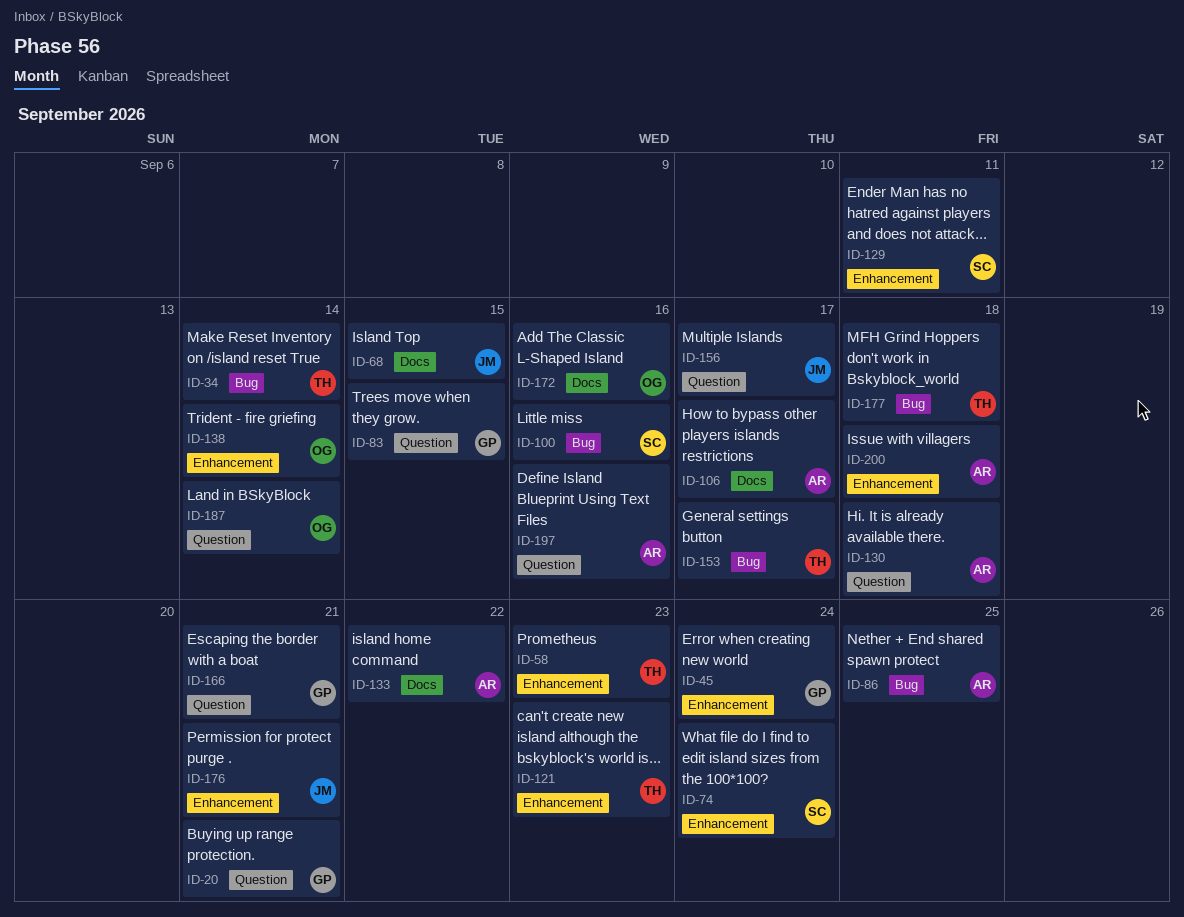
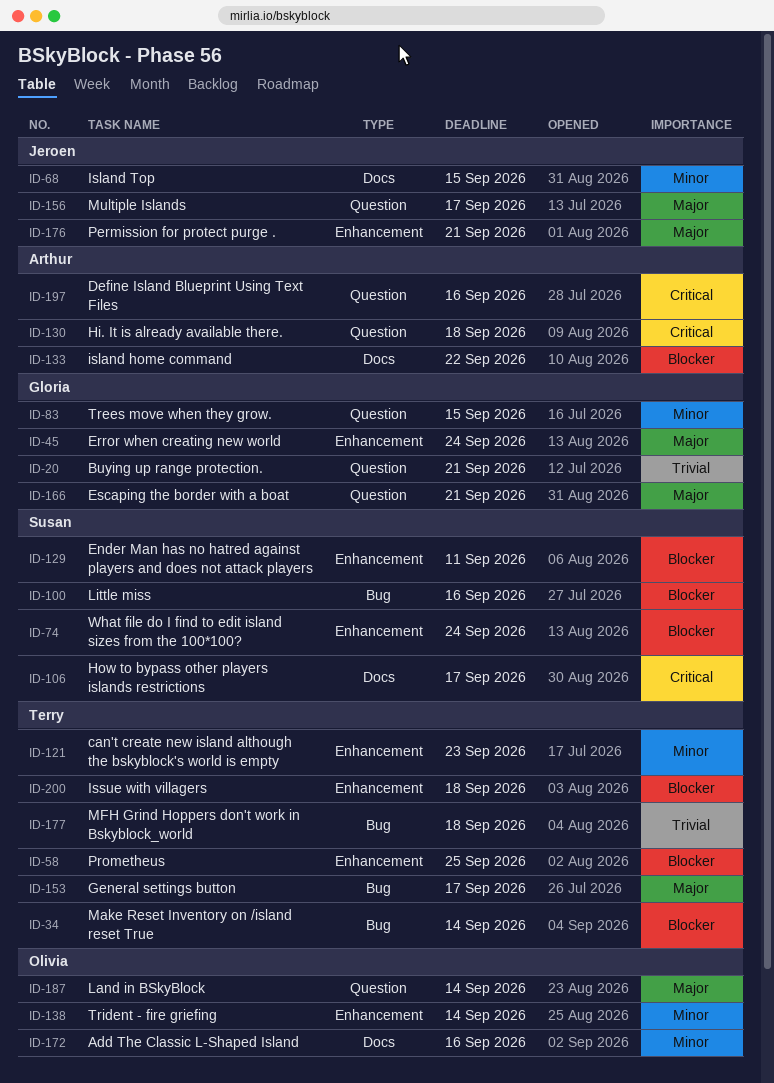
ID-58, due: Sep 23 -> Sep 25
ID-86: present -> none
ID-106, owner: Arthur -> Susan
ID-200, owner: Arthur -> Terry

